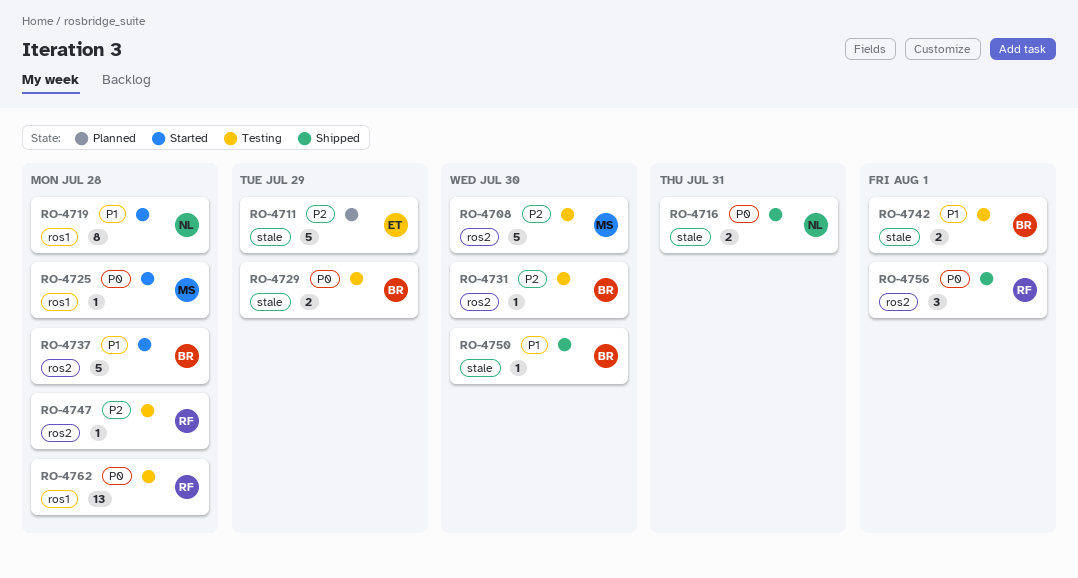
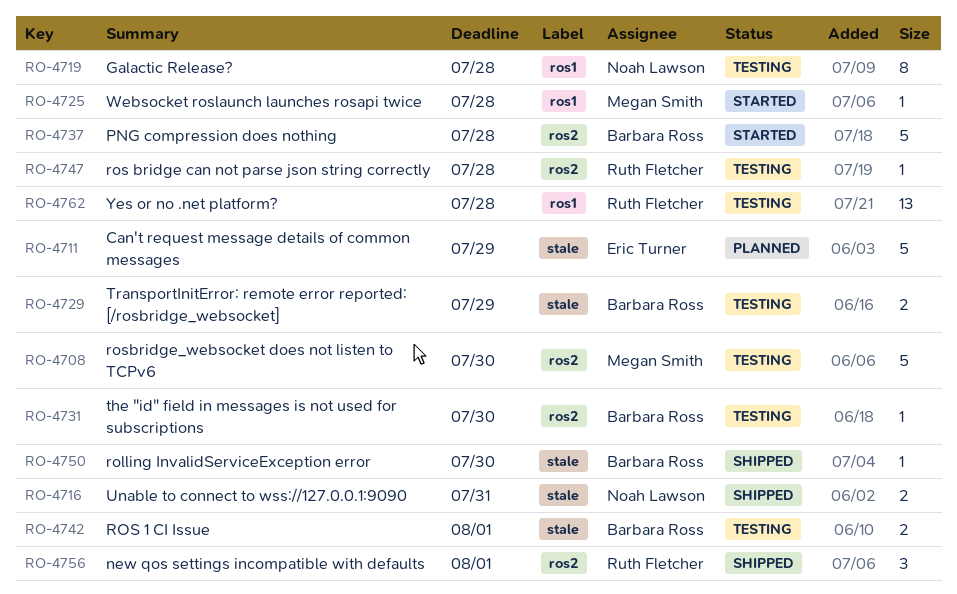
RO-4719, status: Started -> Testing

